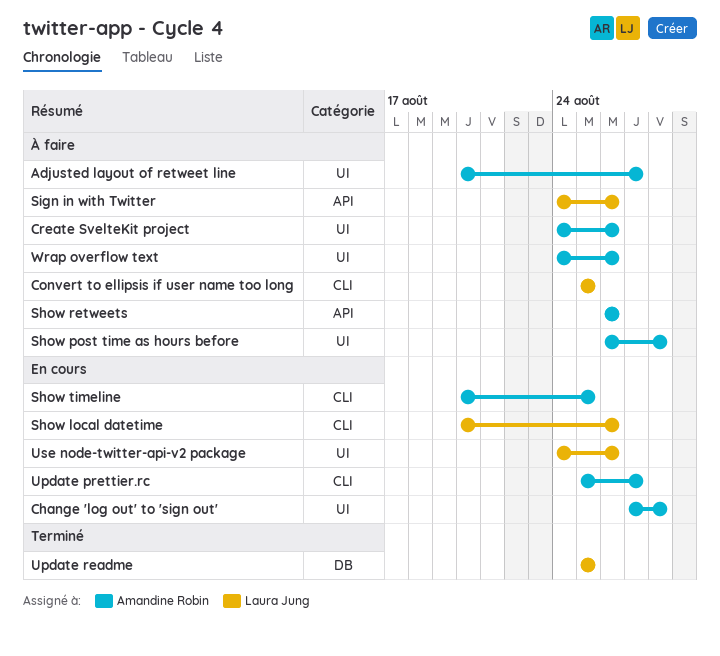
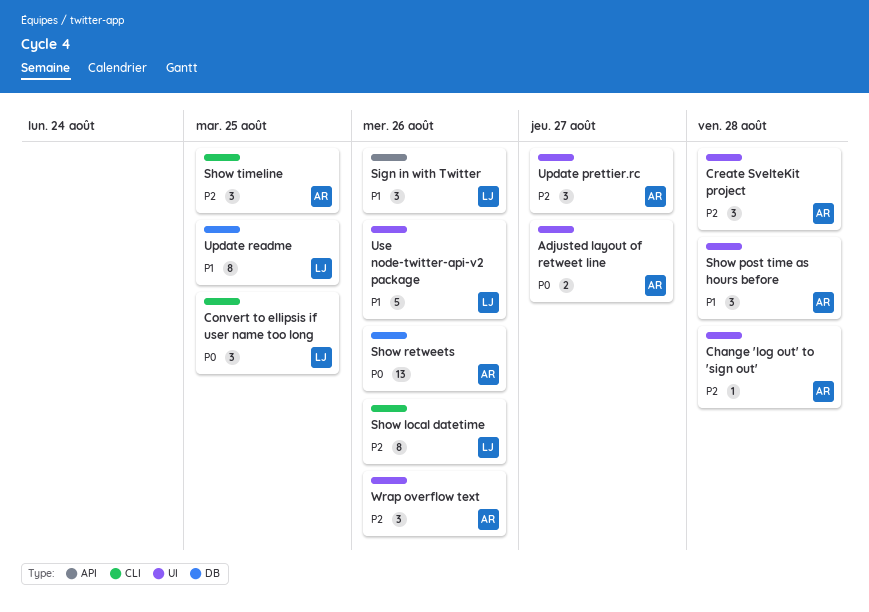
Create SvelteKit project, due: Aug 26 -> Aug 28
Show retweets, label: API -> DB
Update prettier.rc, label: CLI -> UI

